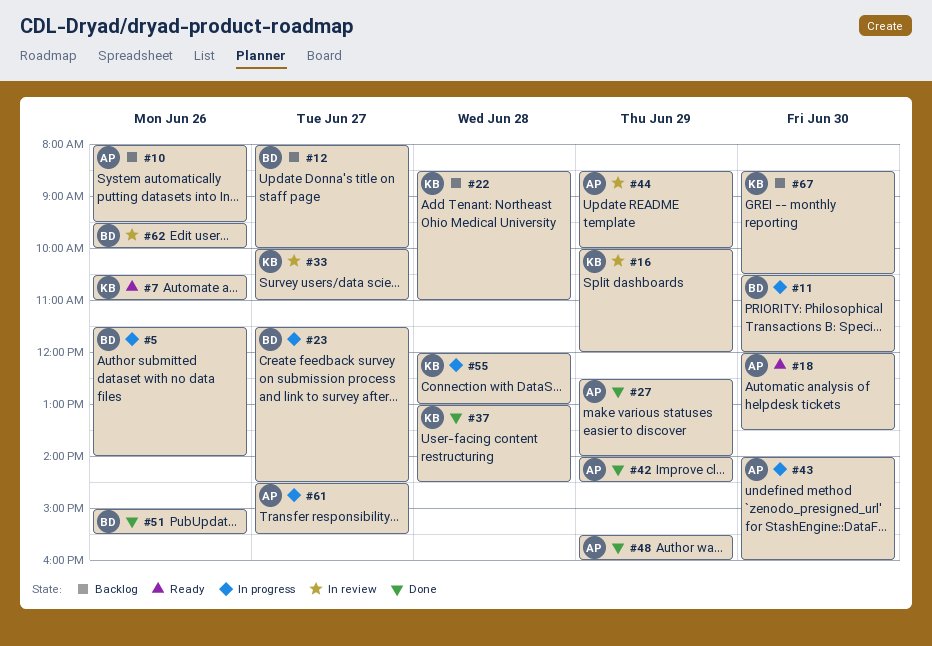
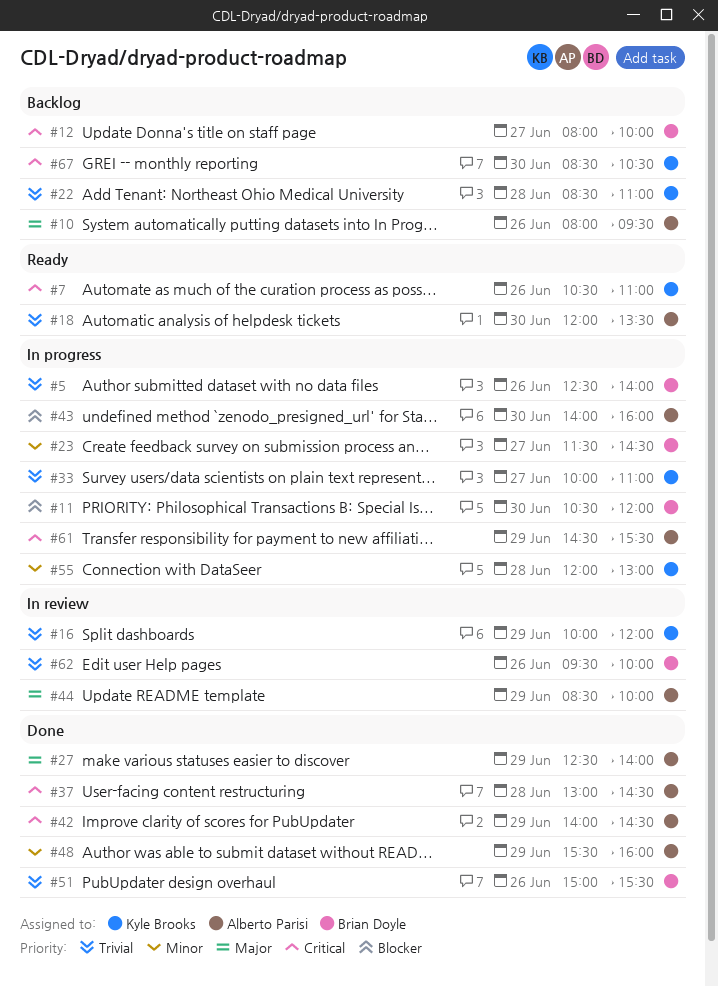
#5, begins: 11:30 -> 12:30
#33, status: In review -> In progress
#37, owner: Kyle Brooks -> Alberto Parisi
#61, day: Jun 27 -> Jun 29

